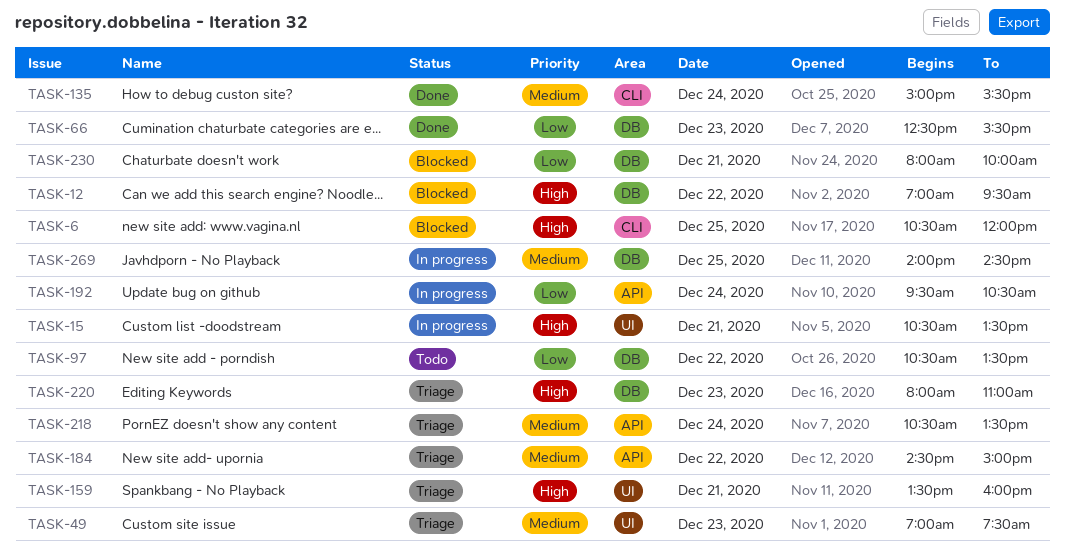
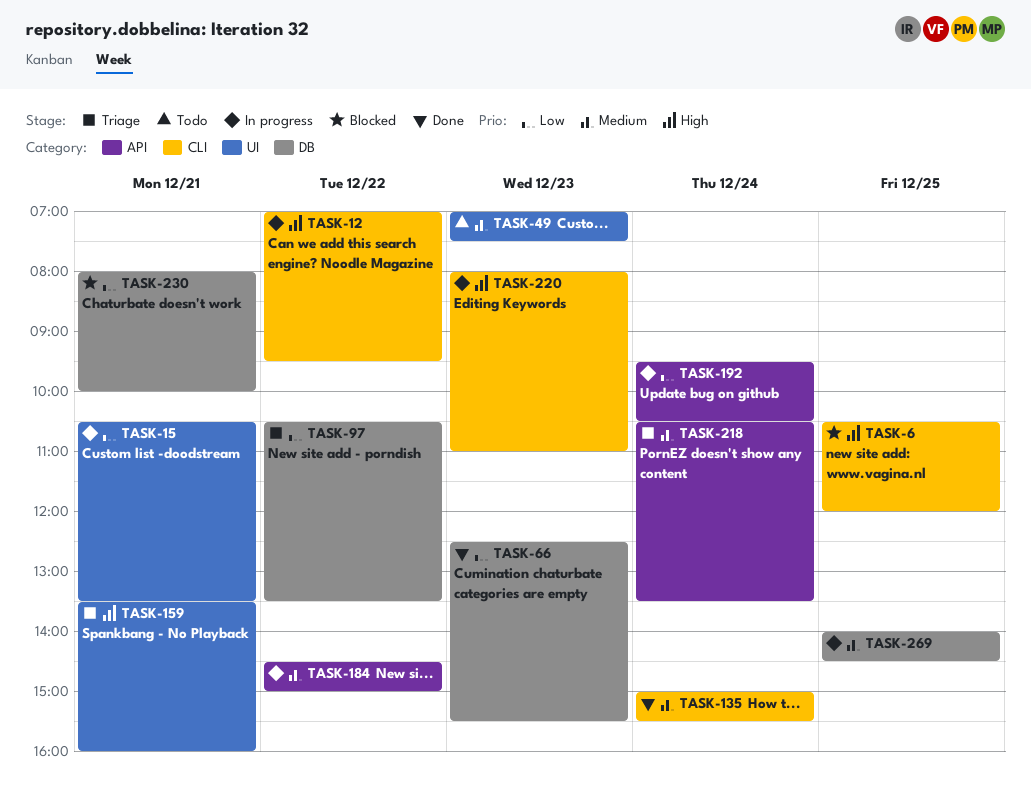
TASK-12, status: Blocked -> In progress
TASK-12, label: DB -> CLI
TASK-15, priority: High -> Low
TASK-49, status: Triage -> Todo
TASK-97, status: Todo -> Triage
TASK-184, status: Triage -> In progress
TASK-220, status: Triage -> In progress
TASK-220, label: DB -> CLI

